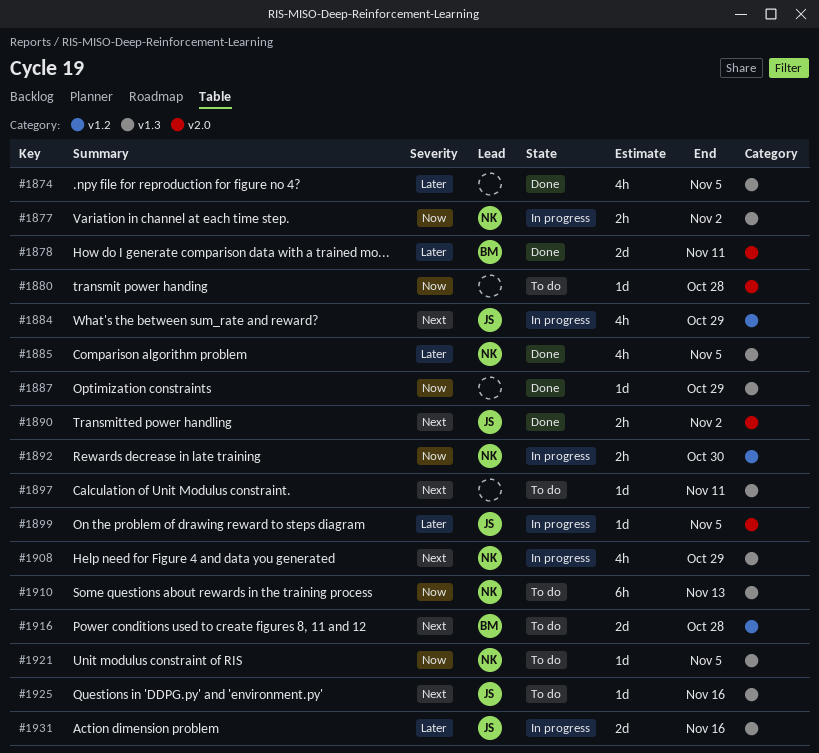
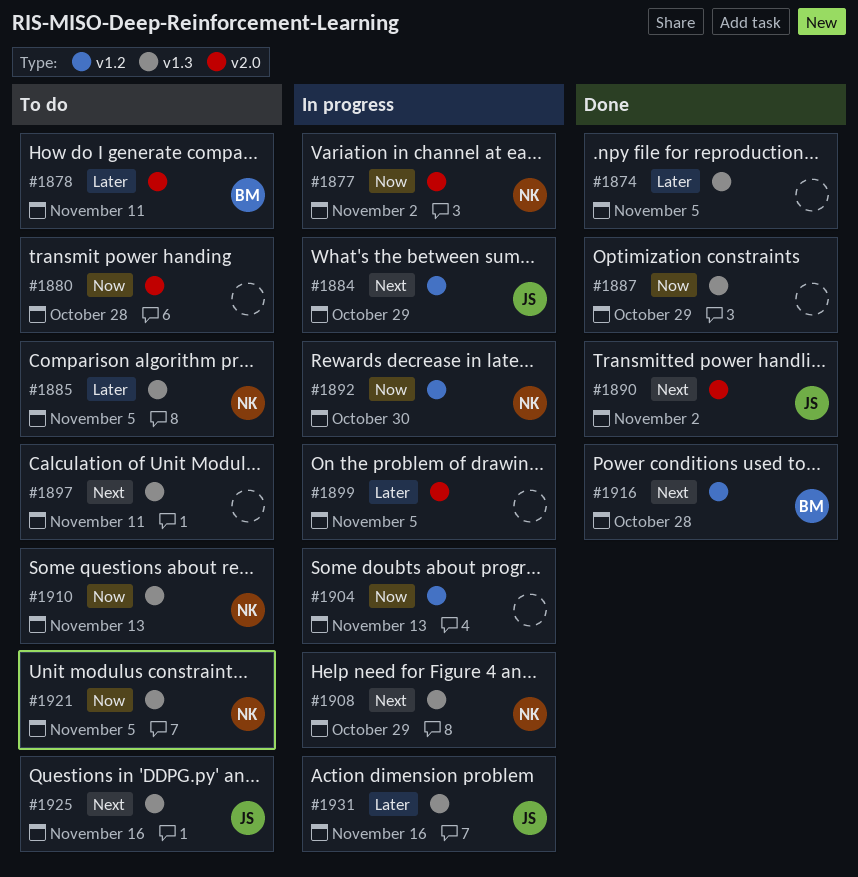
#1877, label: v1.3 -> v2.0
#1878, status: Done -> To do
#1885, status: Done -> To do
#1899, owner: JS -> none
#1904: none -> present
#1916, status: To do -> Done

